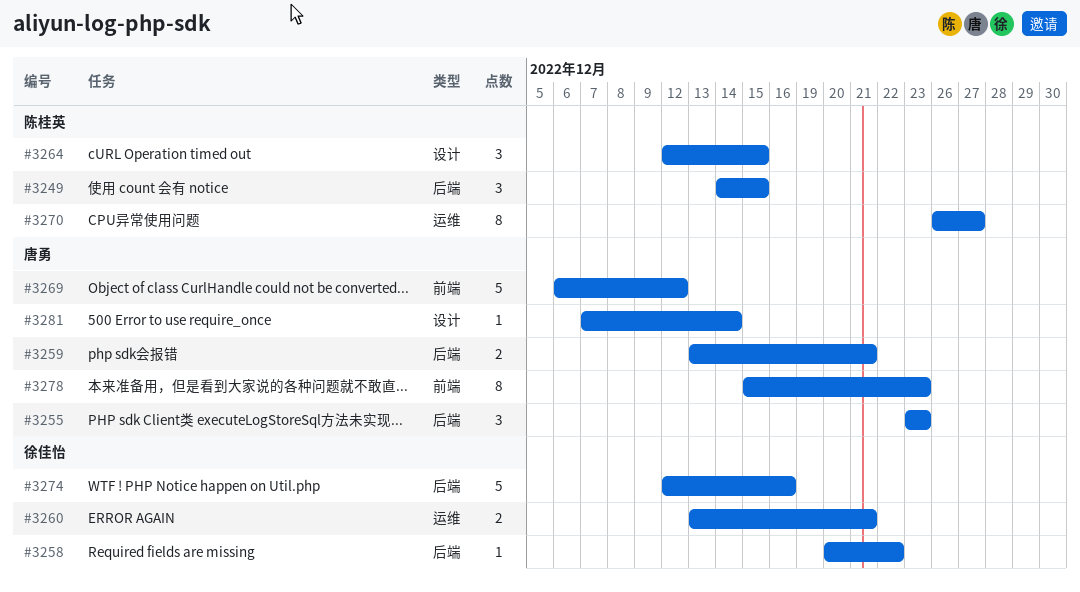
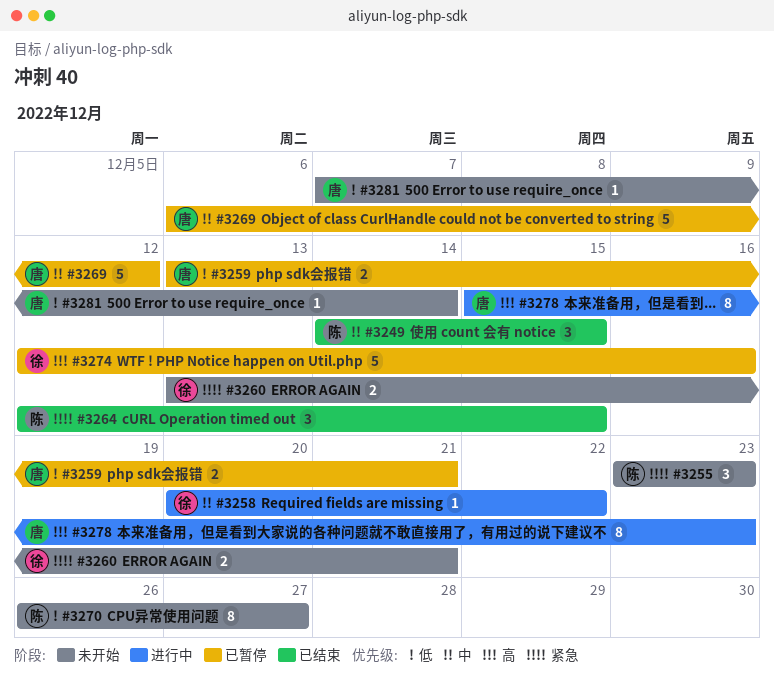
#3255, owner: 唐勇 -> 陈桂英

